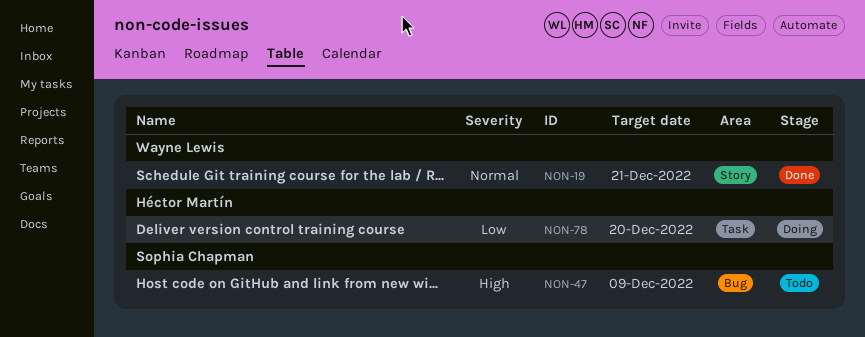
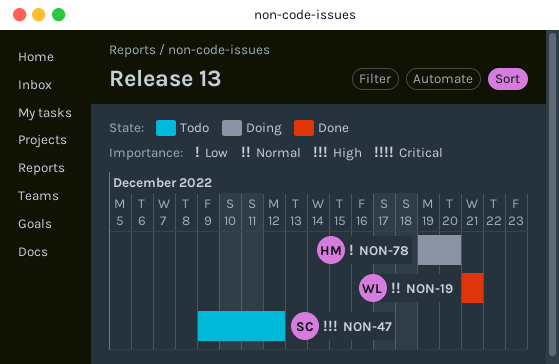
NON-47, due: Dec 9 -> Dec 12

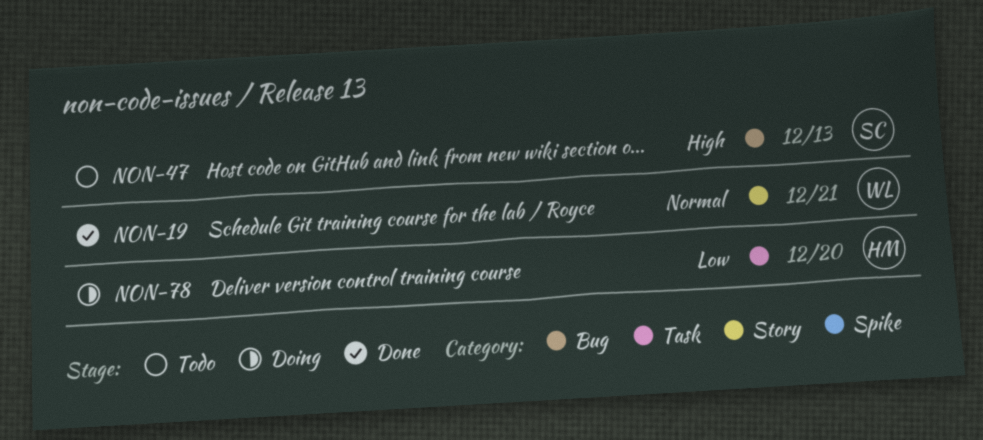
NON-47, due: Dec 12 -> Dec 13

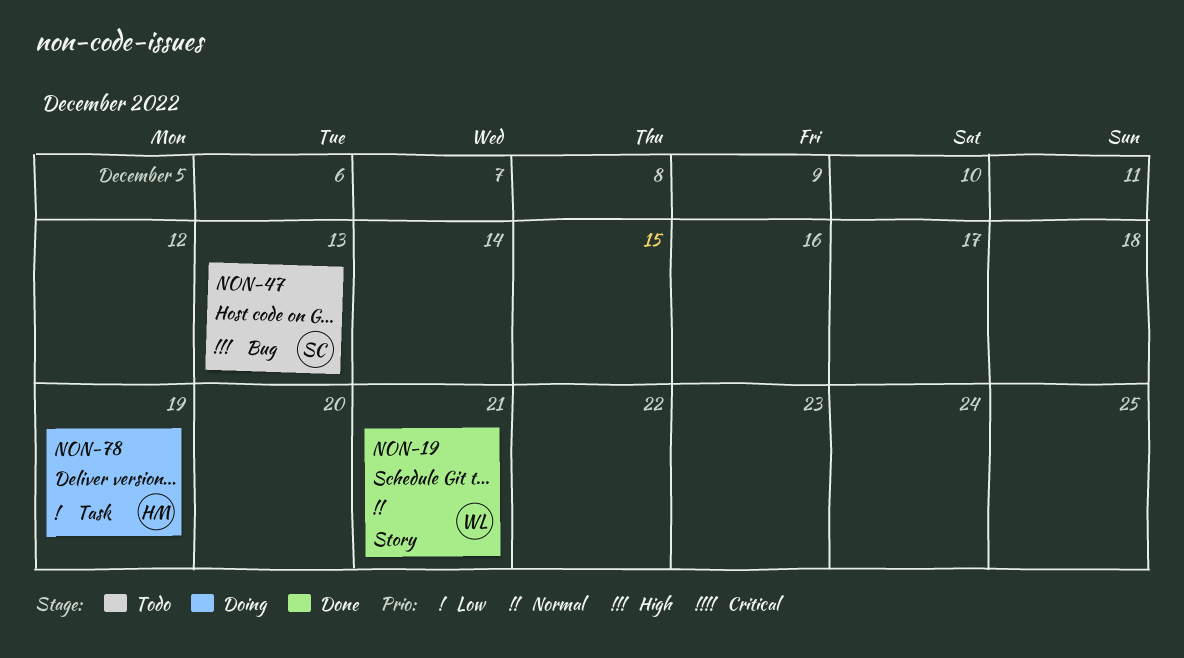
NON-78, due: Dec 20 -> Dec 19

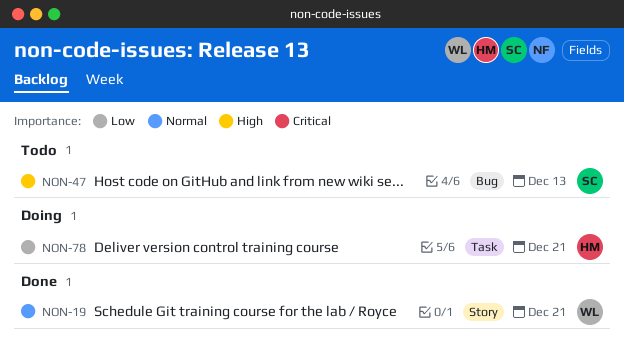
NON-78, due: Dec 19 -> Dec 21

